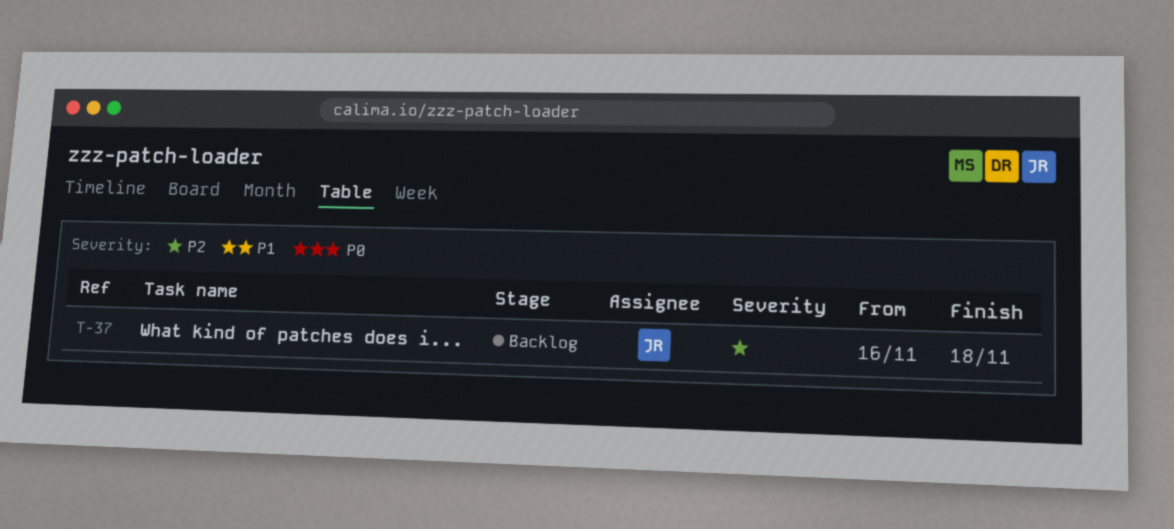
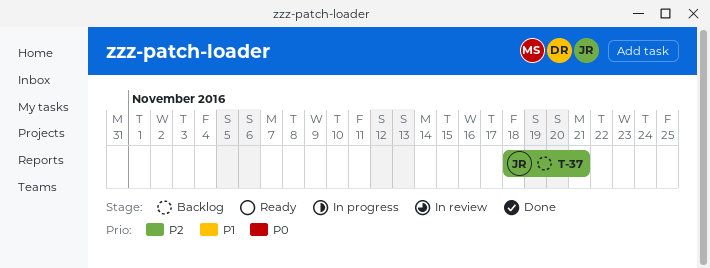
T-37, start: Nov 16 -> Nov 18
T-37, due: Nov 18 -> Nov 21

